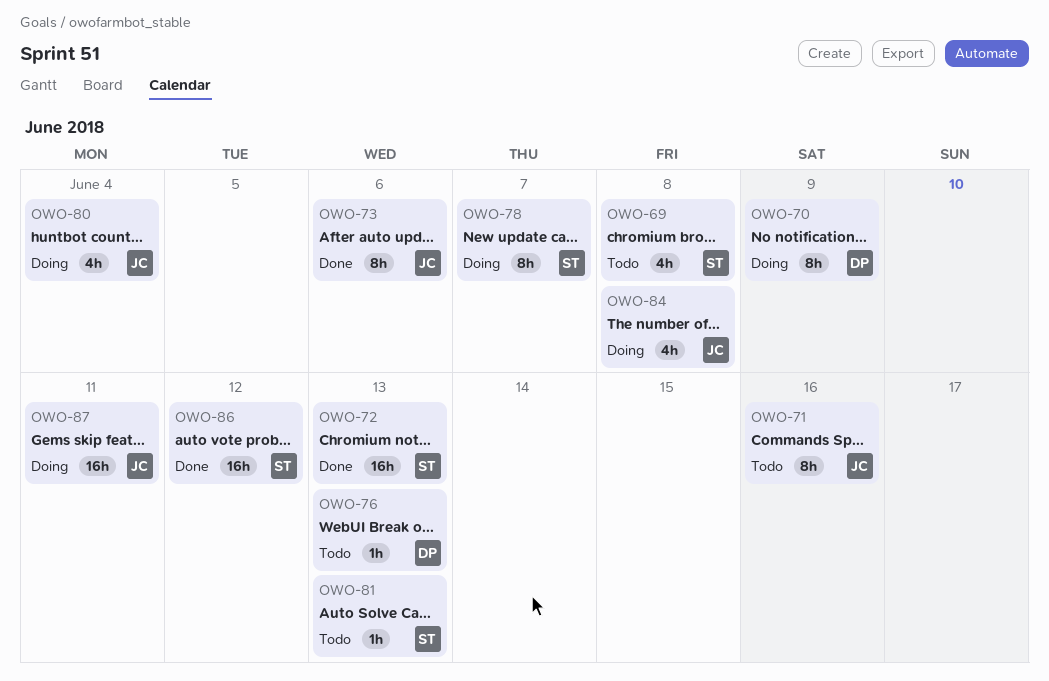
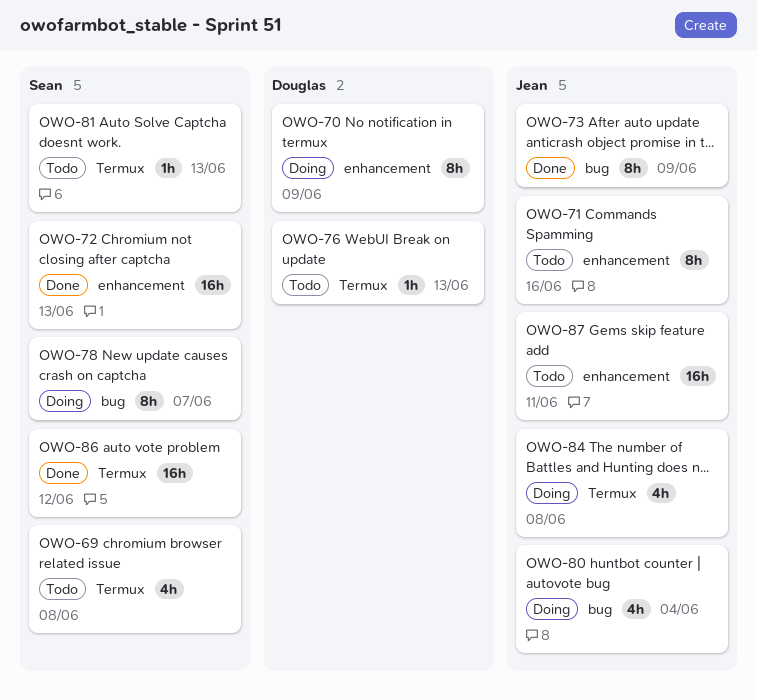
OWO-73, due: Jun 6 -> Jun 9
OWO-87, status: Doing -> Todo

